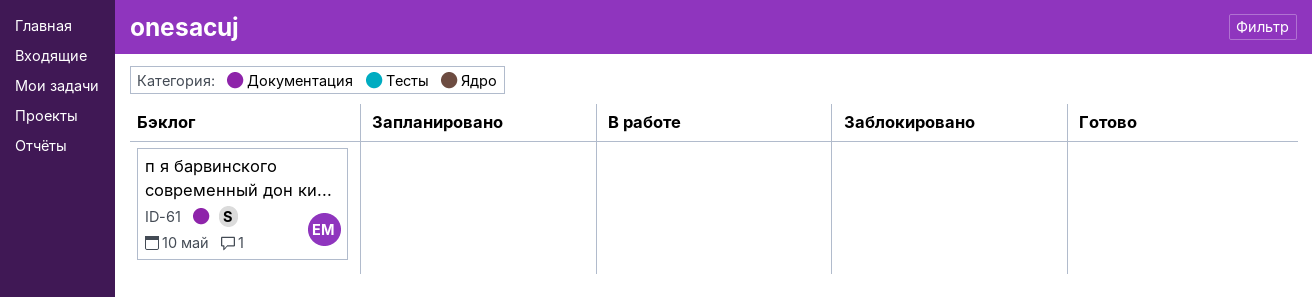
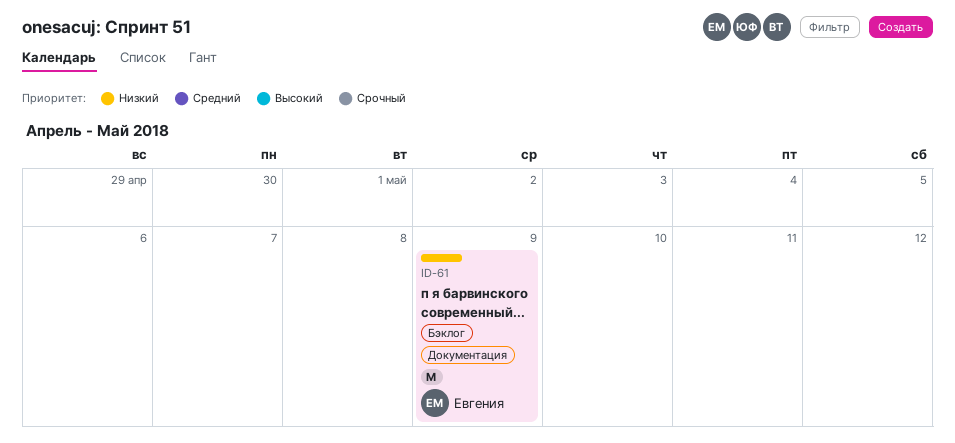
ID-61, estimate: S -> M
ID-61, due: May 10 -> May 9

